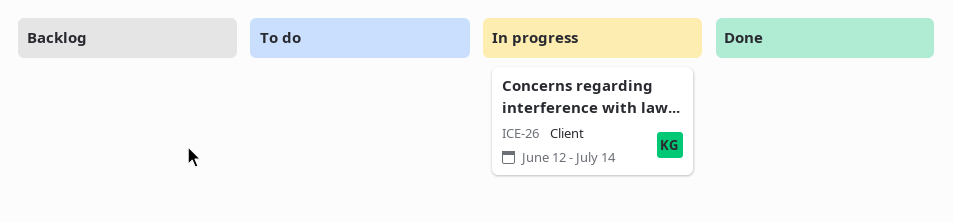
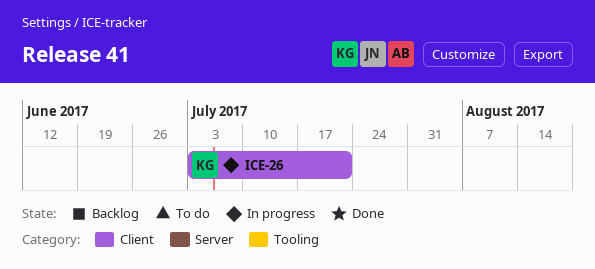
ICE-26, start: Jun 12 -> Jul 3
ICE-26, due: Jul 14 -> Jul 21

